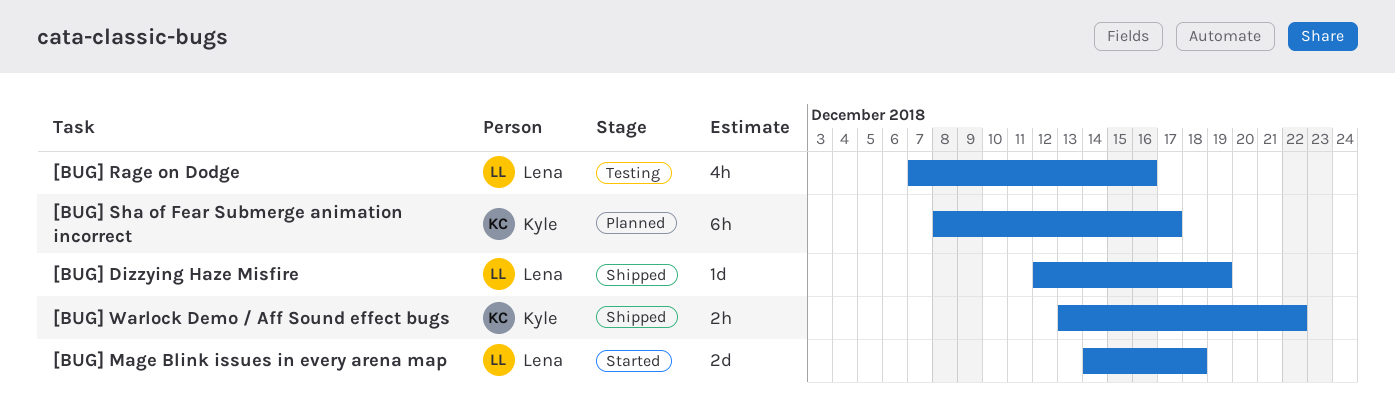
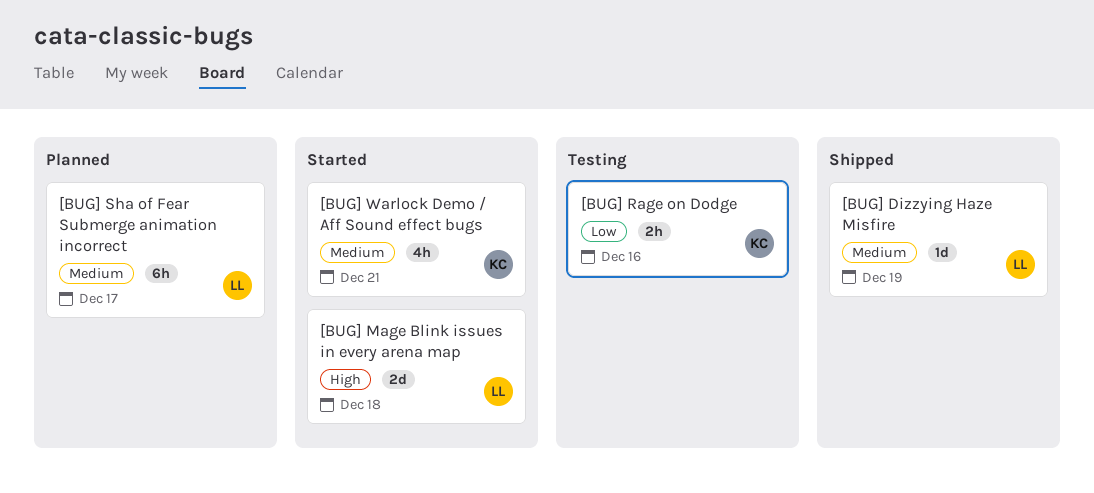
[BUG] Rage on Dodge, owner: Lena -> Kyle
[BUG] Rage on Dodge, estimate: 4h -> 2h
[BUG] Sha of Fear Submerge animation incorrect, owner: Kyle -> Lena
[BUG] Warlock Demo / Aff Sound effect bugs, status: Shipped -> Started
[BUG] Warlock Demo / Aff Sound effect bugs, estimate: 2h -> 4h
[BUG] Warlock Demo / Aff Sound effect bugs, due: Dec 22 -> Dec 21

